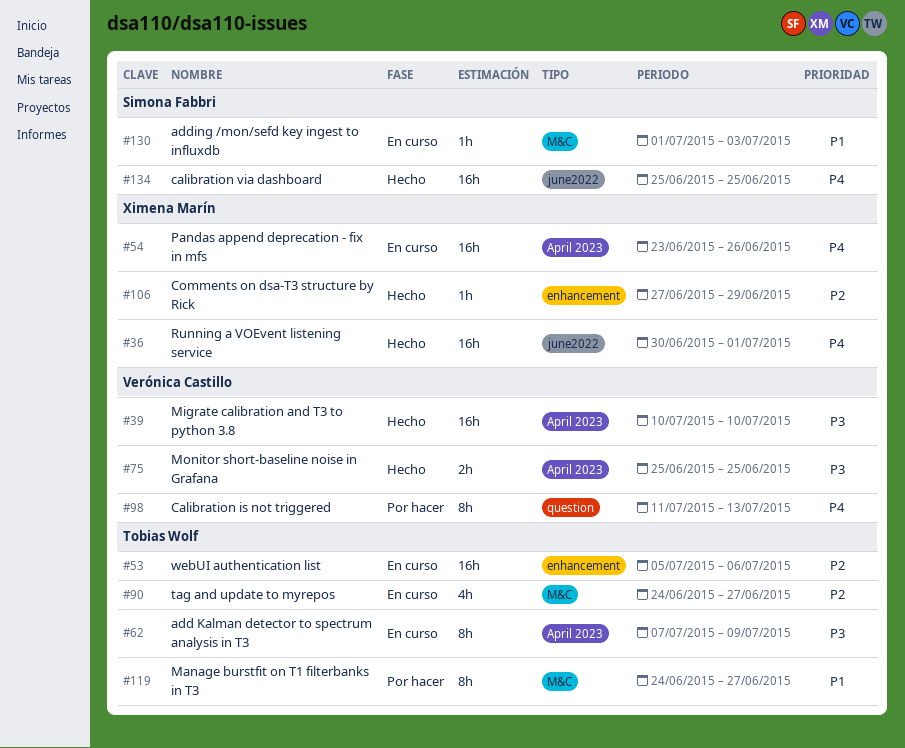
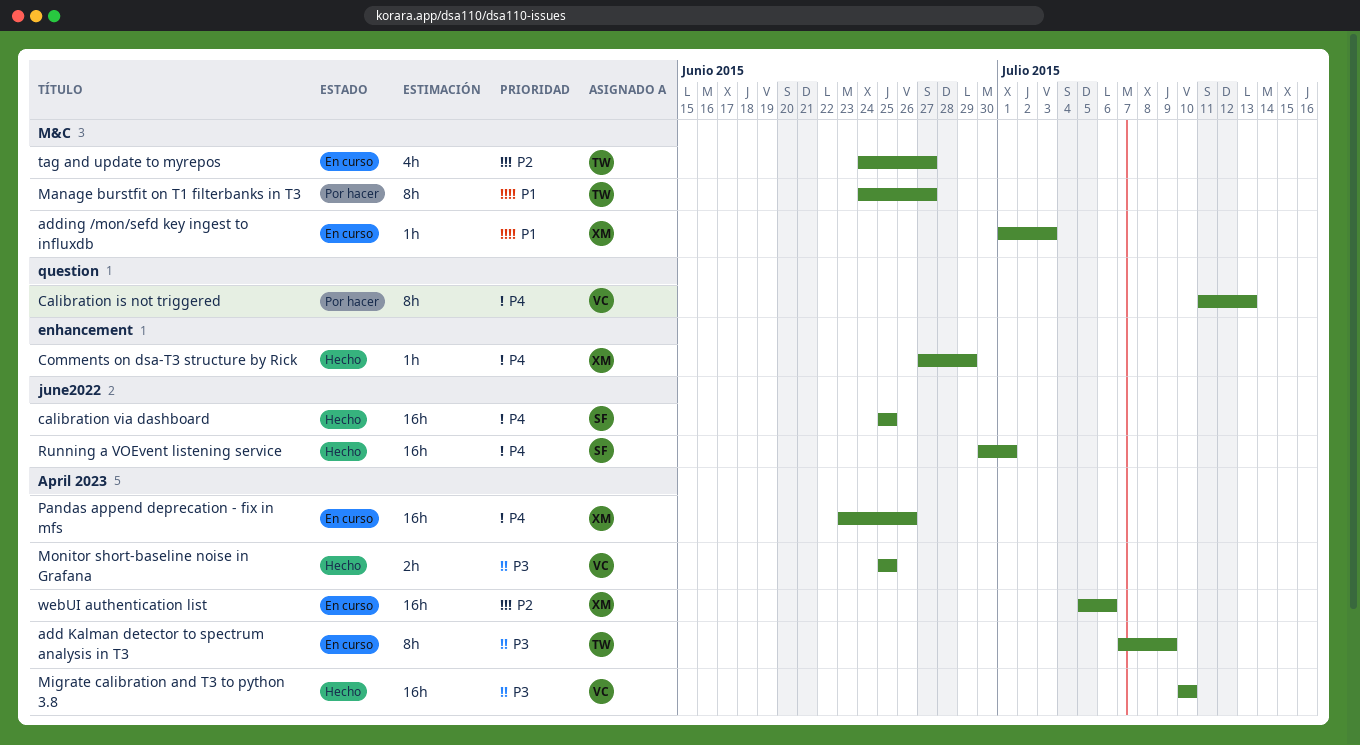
adding /mon/sefd key ingest to influxdb, owner: Simona Fabbri -> Ximena Marín
Comments on dsa-T3 structure by Rick, priority: P2 -> P4
Running a VOEvent listening service, owner: Ximena Marín -> Simona Fabbri
webUI authentication list, owner: Tobias Wolf -> Ximena Marín
webUI authentication list, label: enhancement -> April 2023

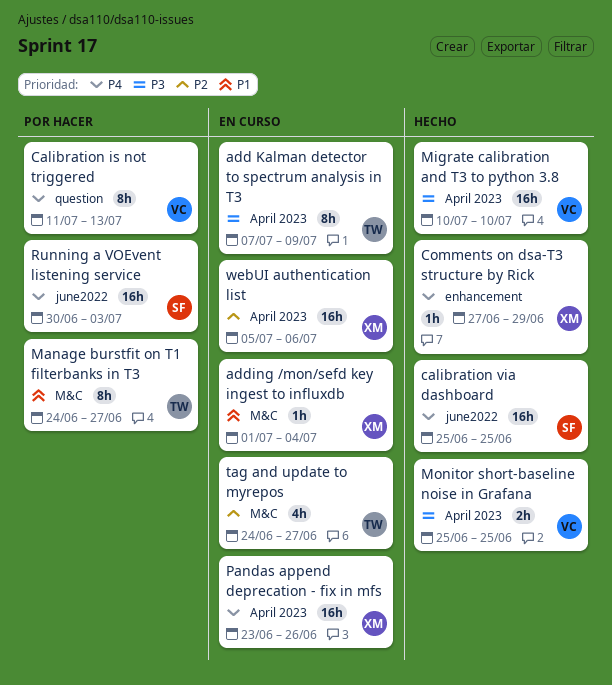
adding /mon/sefd key ingest to influxdb, due: Jul 3 -> Jul 4
Running a VOEvent listening service, status: Hecho -> Por hacer
Running a VOEvent listening service, due: Jul 1 -> Jul 3

